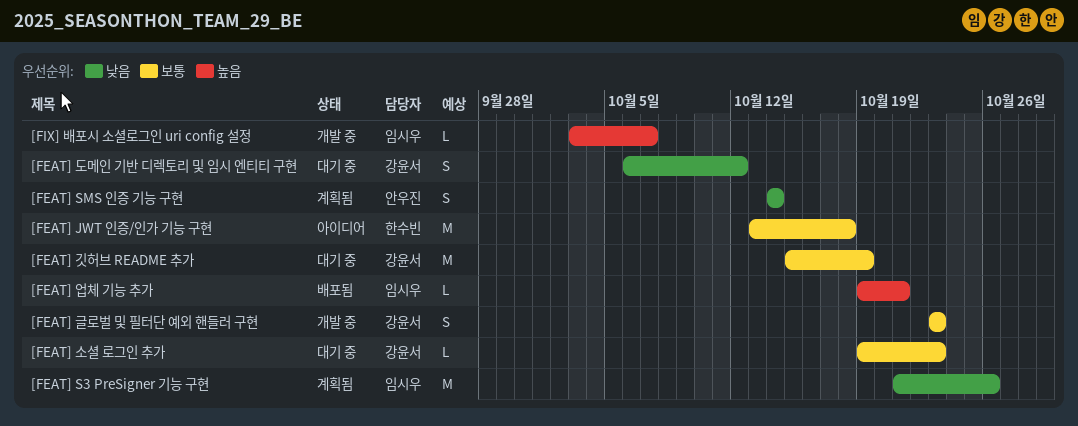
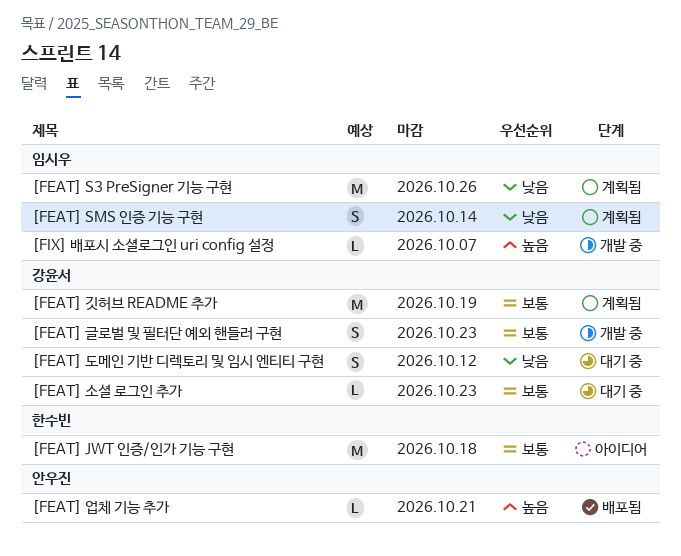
[FEAT] SMS 인증 기능 구현, owner: 안우진 -> 임시우
[FEAT] 깃허브 README 추가, status: 대기 중 -> 계획됨
[FEAT] 업체 기능 추가, owner: 임시우 -> 안우진

